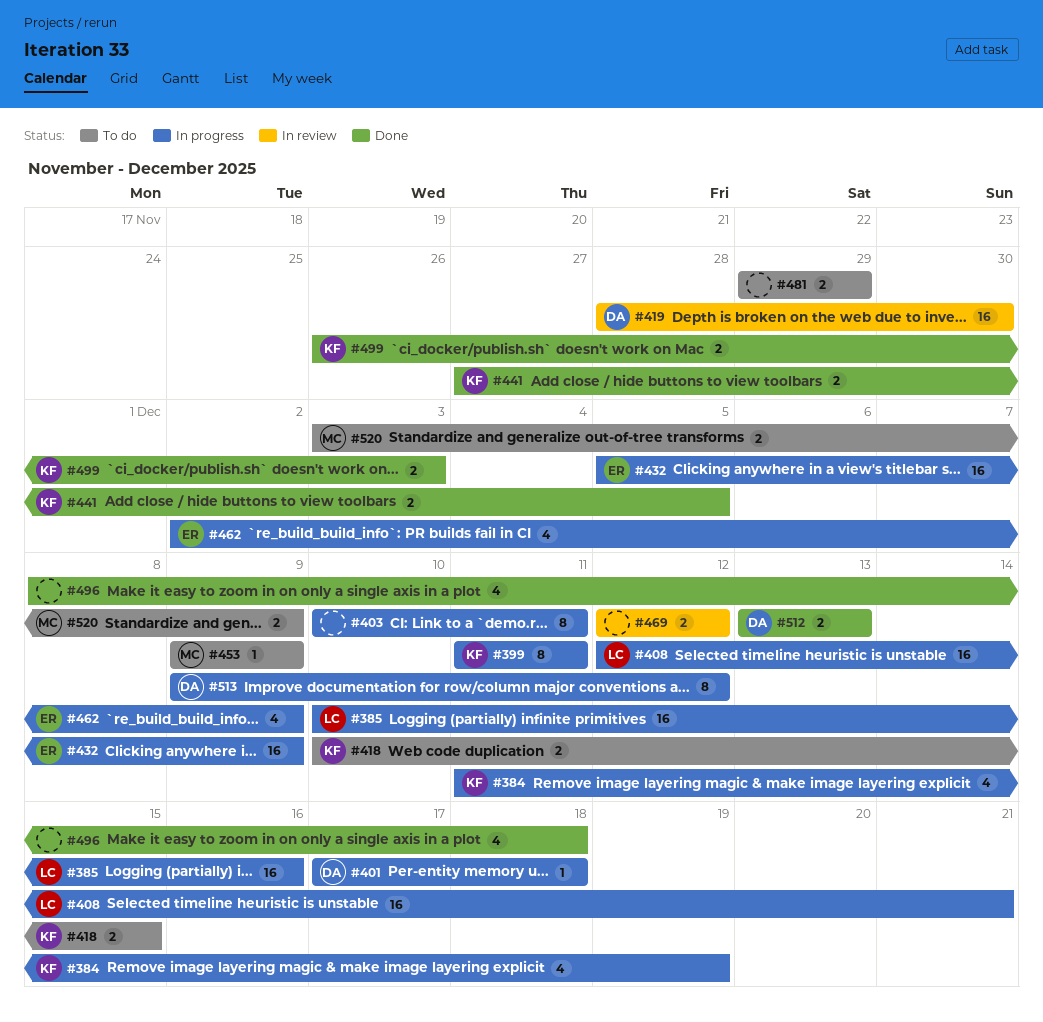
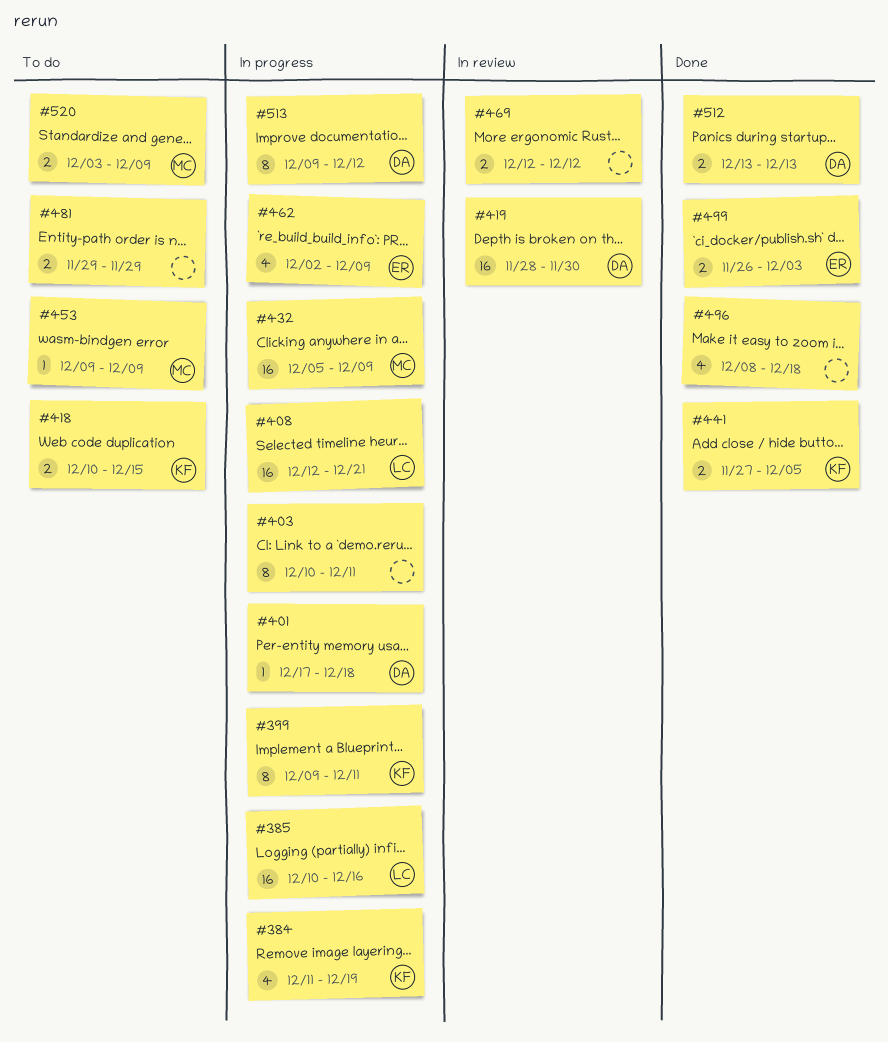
#399, start: Dec 11 -> Dec 9
#432, owner: ER -> MC
#499, owner: KF -> ER

